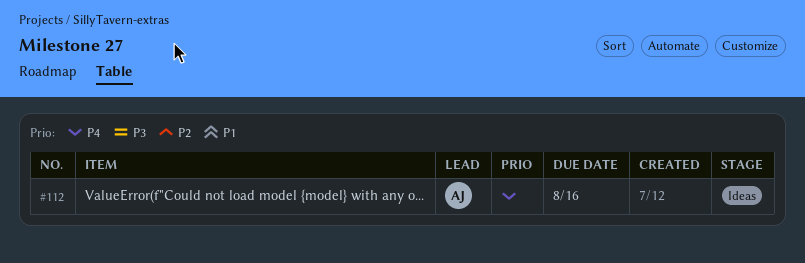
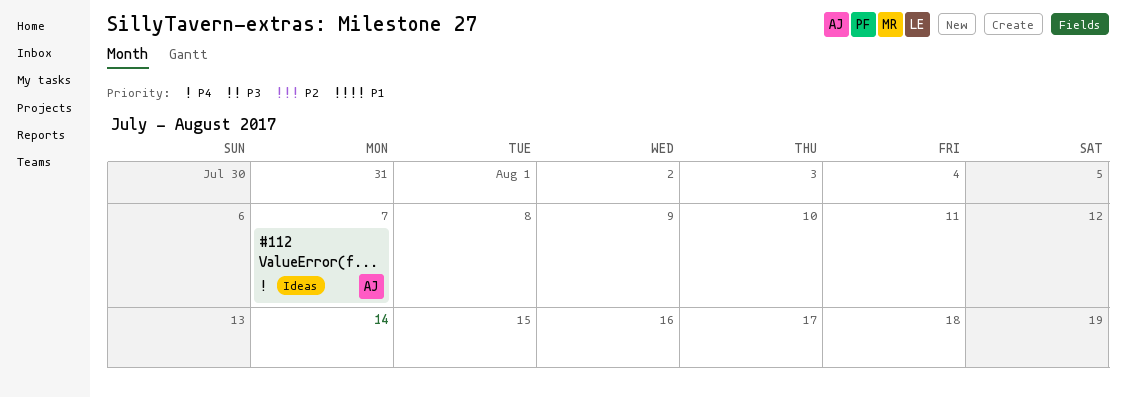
#112, due: Aug 16 -> Aug 7

